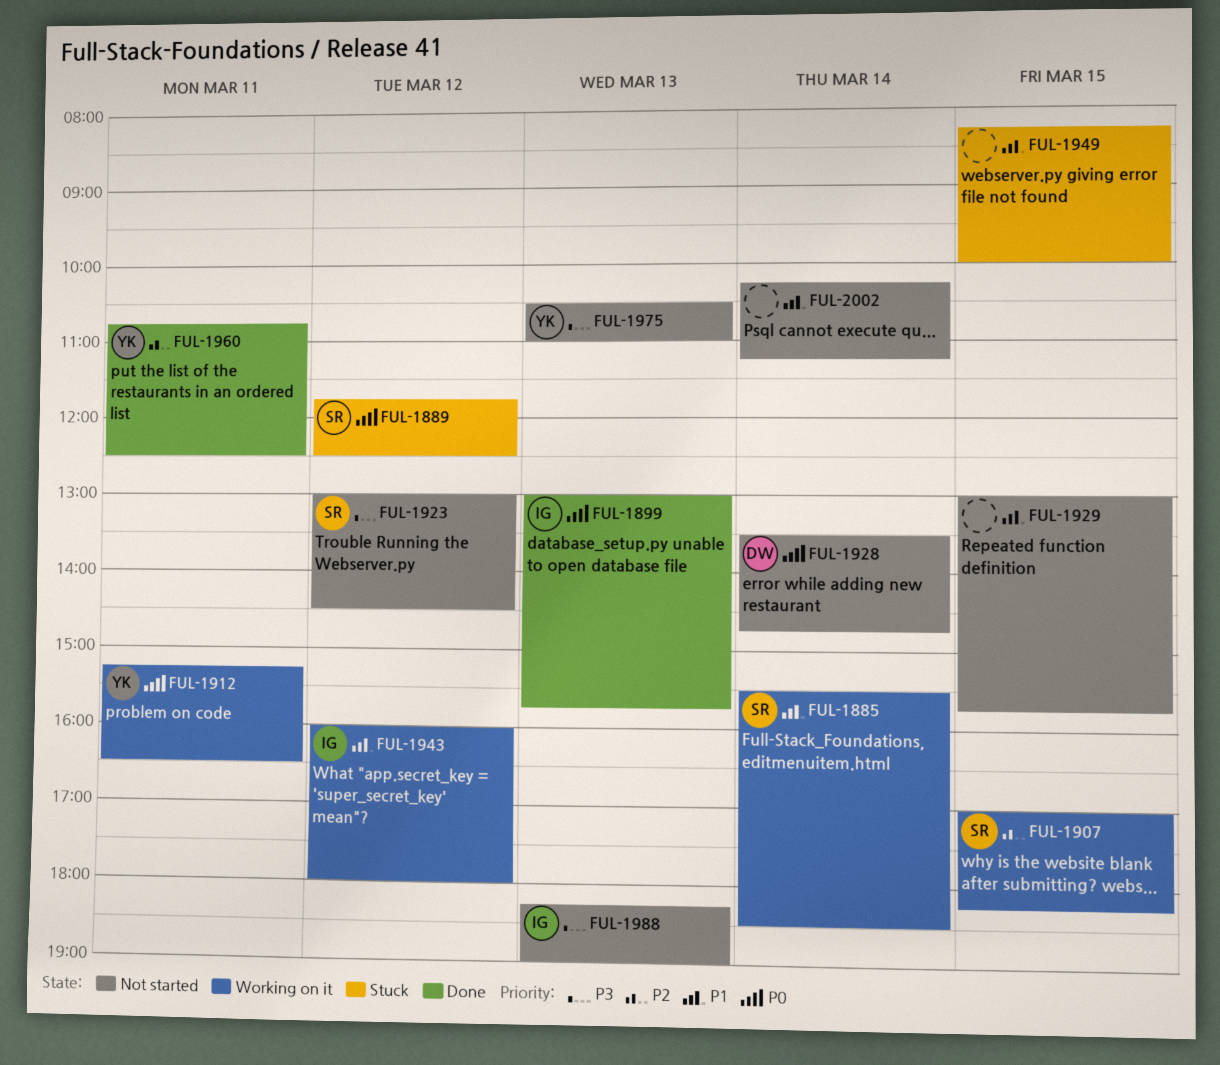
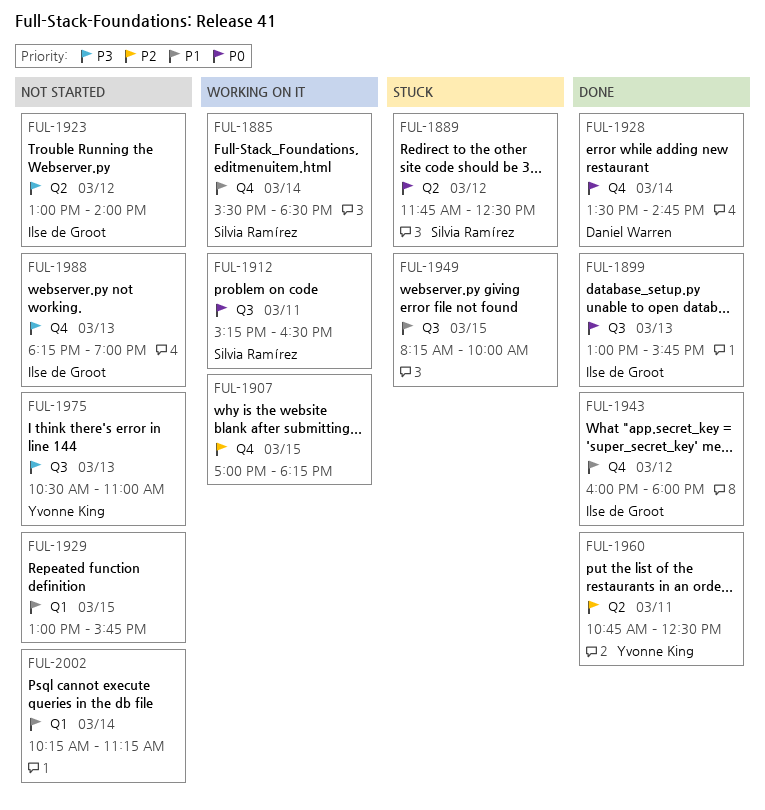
FUL-1907, owner: Silvia Ramírez -> none
FUL-1912, owner: Yvonne King -> Silvia Ramírez
FUL-1923, owner: Silvia Ramírez -> Ilse de Groot
FUL-1923, ends: 14:30 -> 14:00
FUL-1928, status: Not started -> Done
FUL-1943, status: Working on it -> Done

